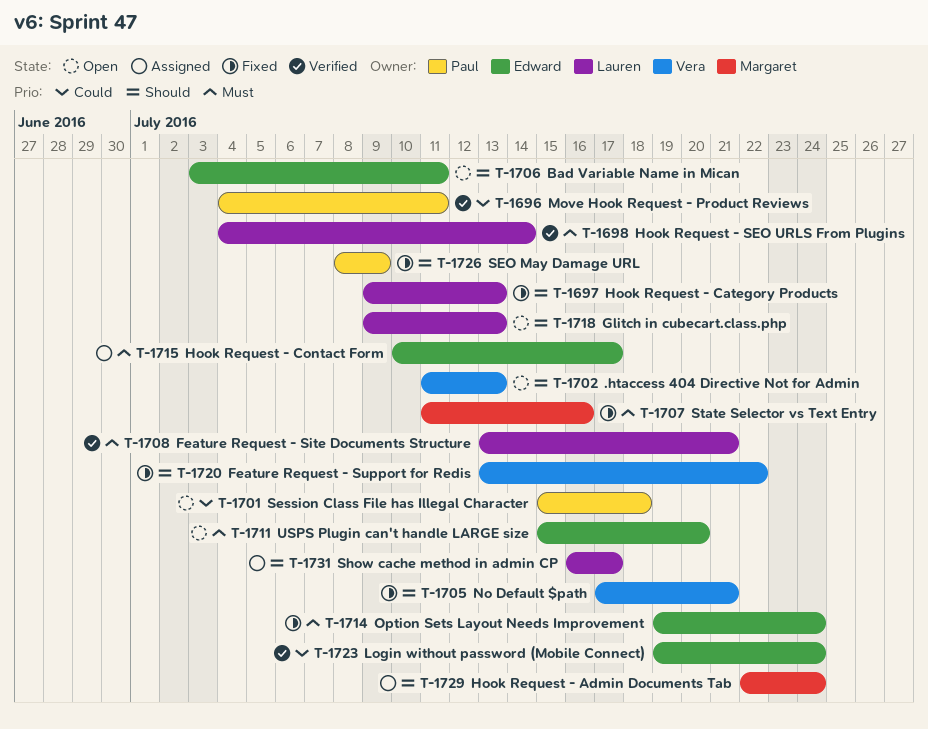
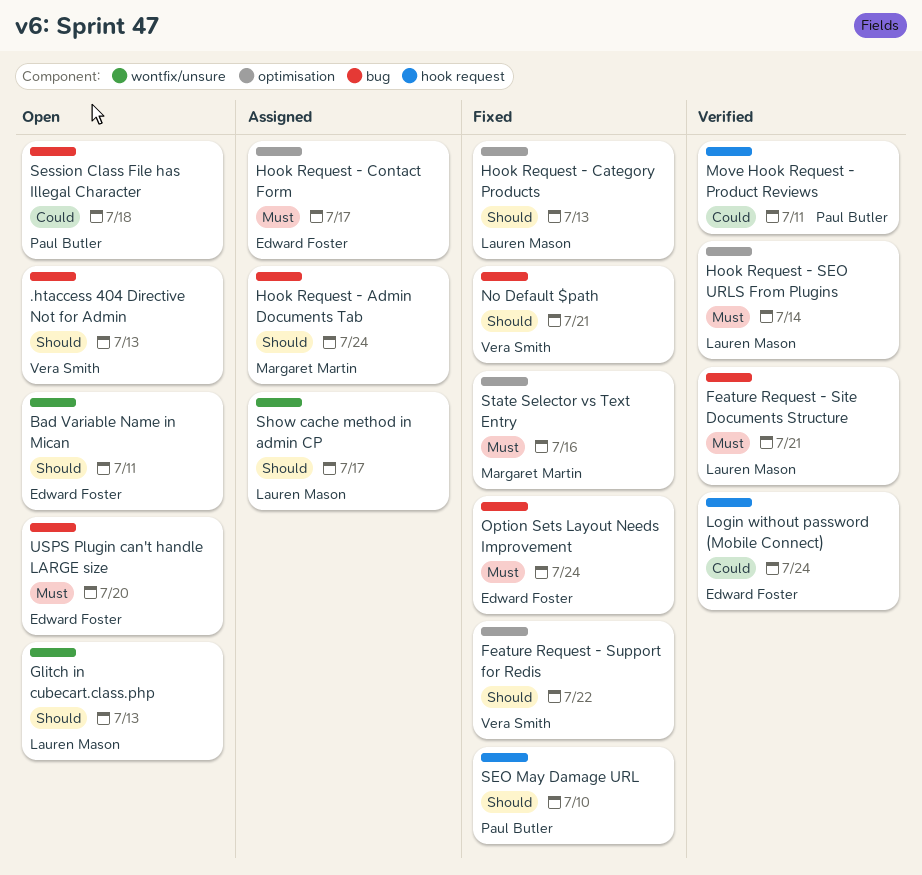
SEO May Damage URL, due: Jul 9 -> Jul 10

